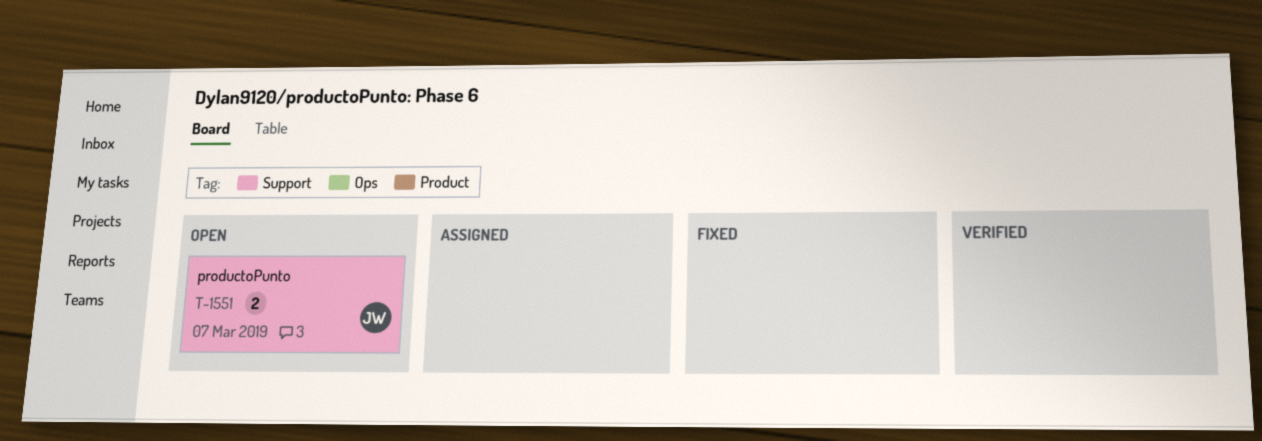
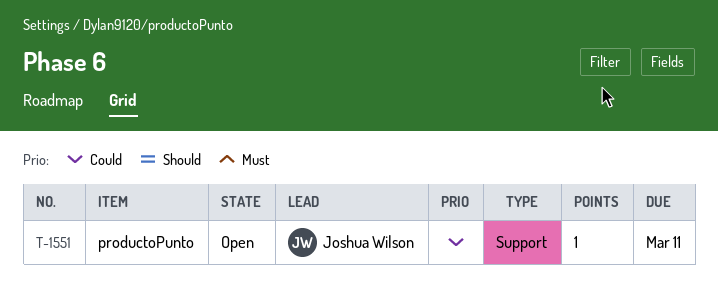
T-1551, estimate: 2 -> 1
T-1551, due: Mar 7 -> Mar 11

